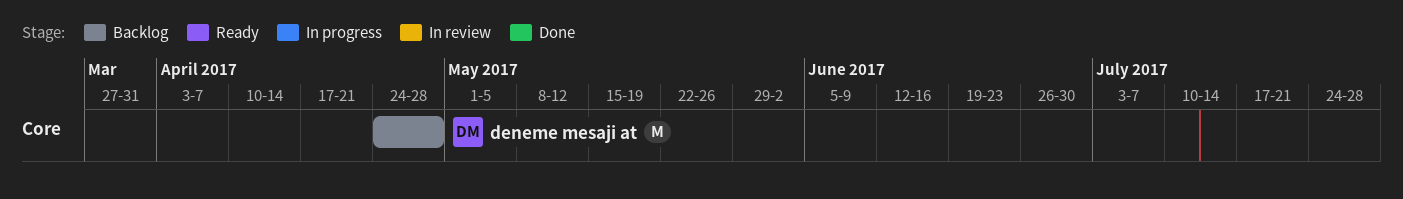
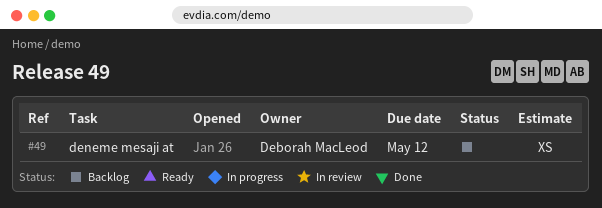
deneme mesaji at, estimate: M -> XS
deneme mesaji at, due: Apr 28 -> May 12

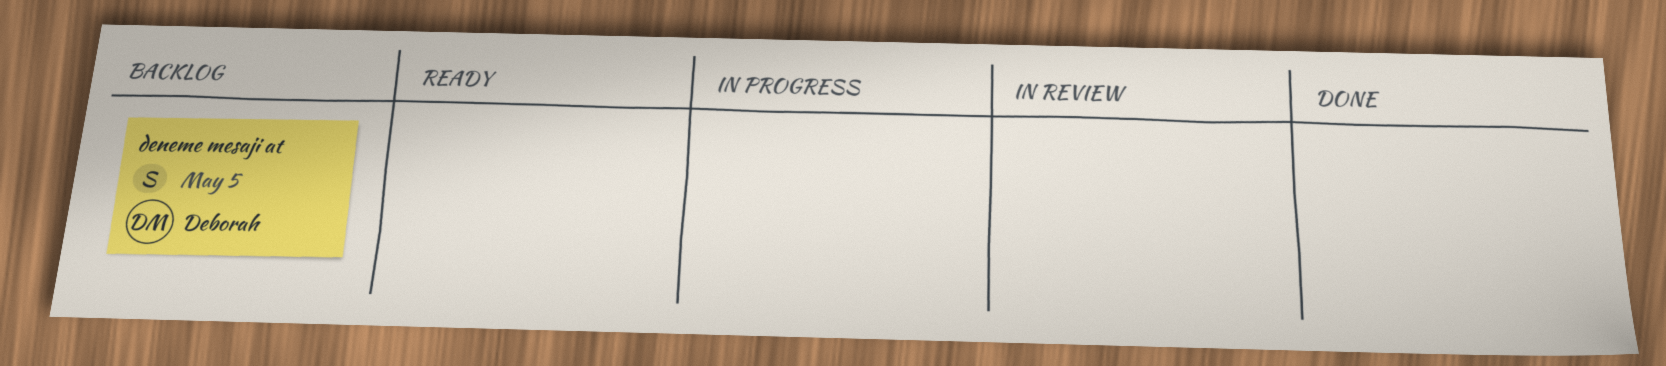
deneme mesaji at, estimate: XS -> S
deneme mesaji at, due: May 12 -> May 5

